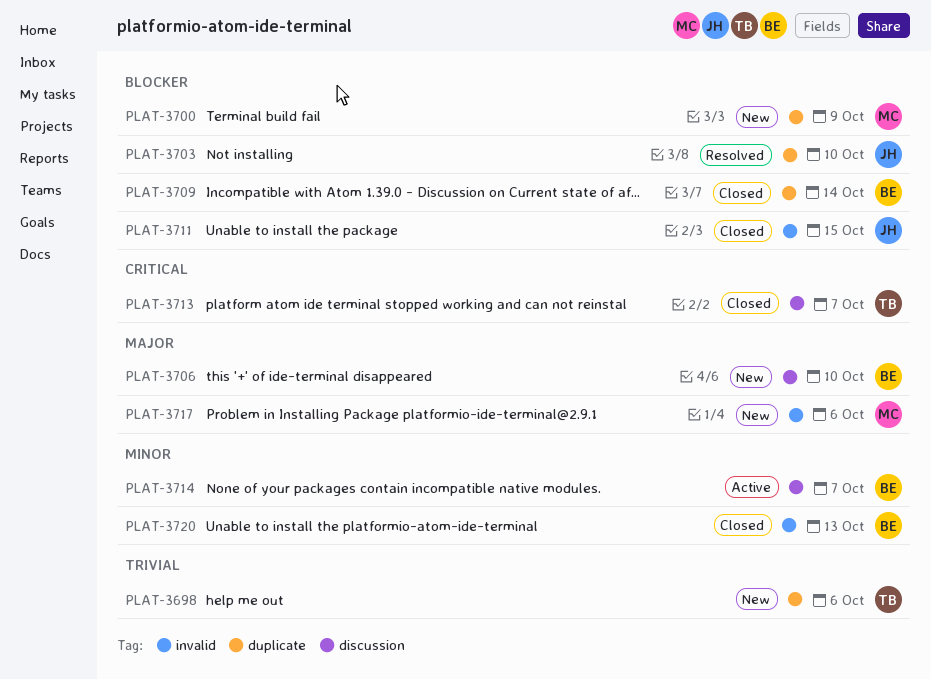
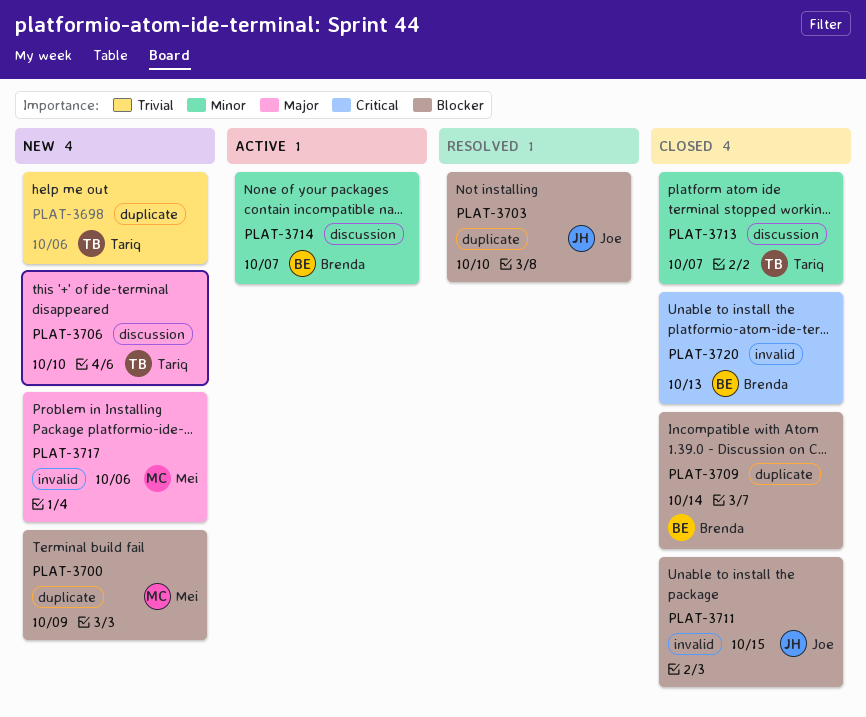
PLAT-3706, owner: Brenda -> Tariq
PLAT-3713, priority: Critical -> Minor
PLAT-3720, priority: Minor -> Critical

